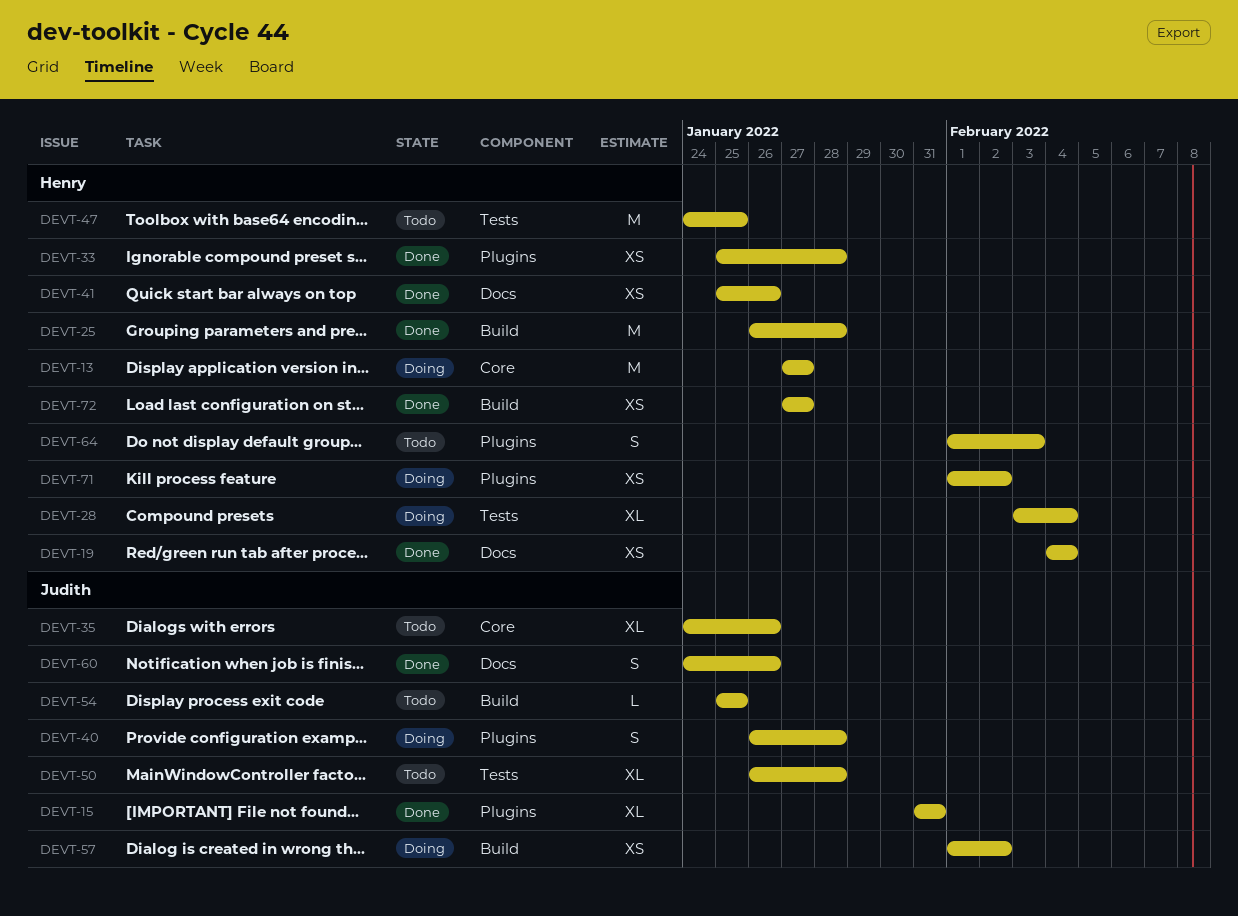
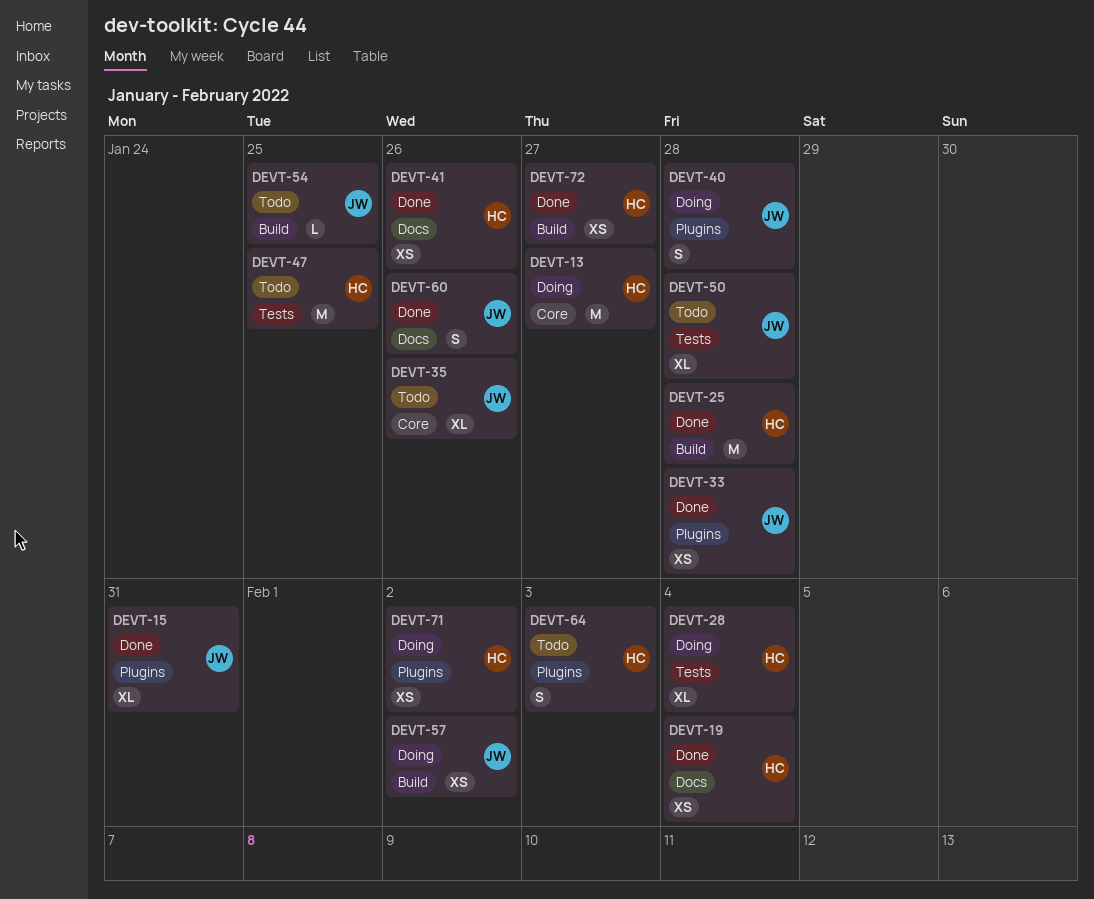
DEVT-33, owner: Henry -> Judith

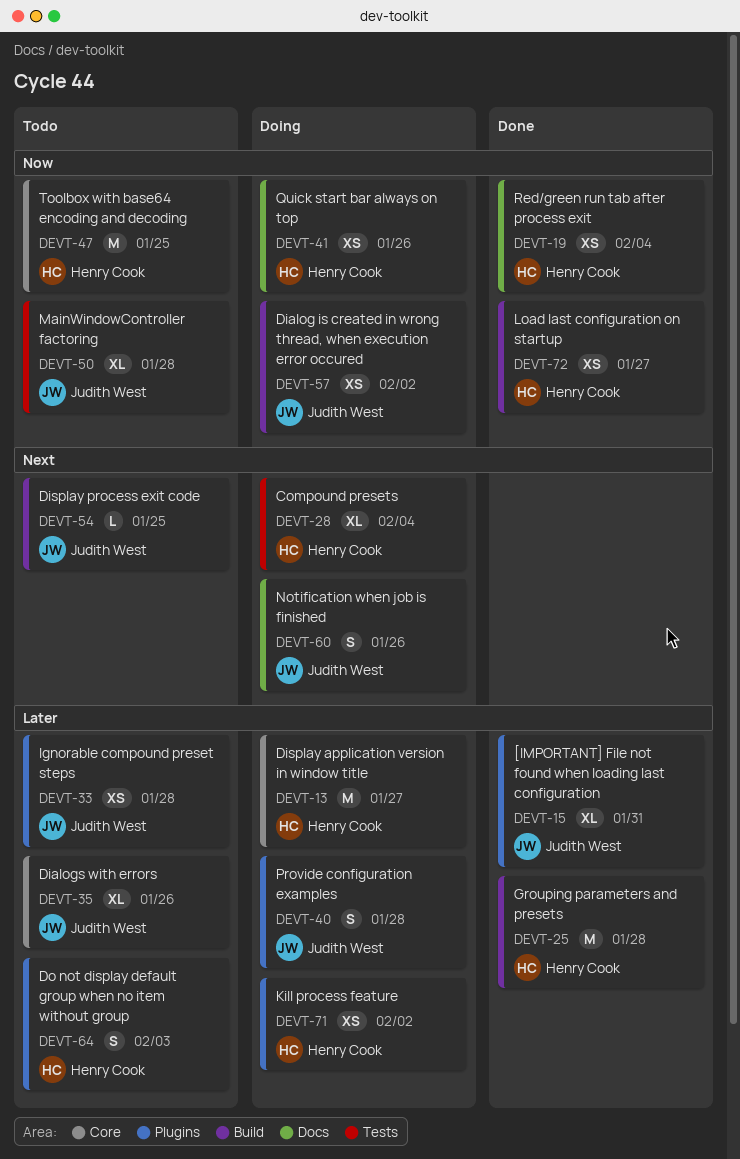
DEVT-33, status: Done -> Todo
DEVT-41, status: Done -> Doing
DEVT-47, label: Tests -> Core
DEVT-60, status: Done -> Doing

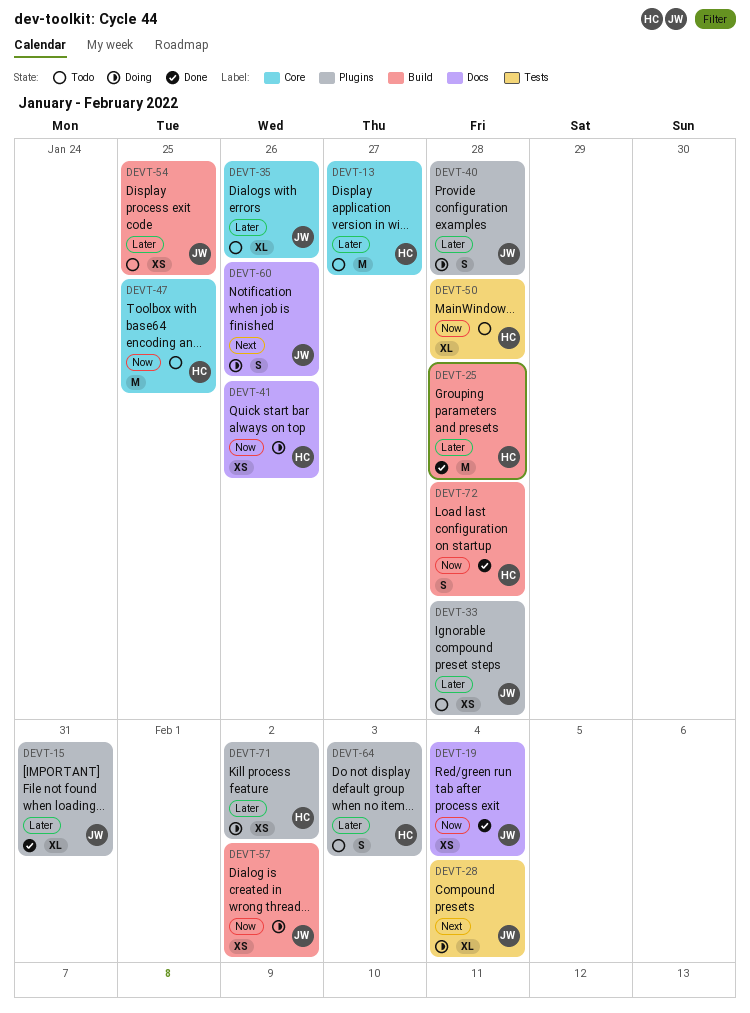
DEVT-13, status: Doing -> Todo
DEVT-19, owner: Henry Cook -> Judith West
DEVT-28, owner: Henry Cook -> Judith West
DEVT-50, owner: Judith West -> Henry Cook
DEVT-54, priority: Next -> Later
DEVT-54, estimate: L -> XS
DEVT-72, estimate: XS -> S
DEVT-72, due: Jan 27 -> Jan 28

